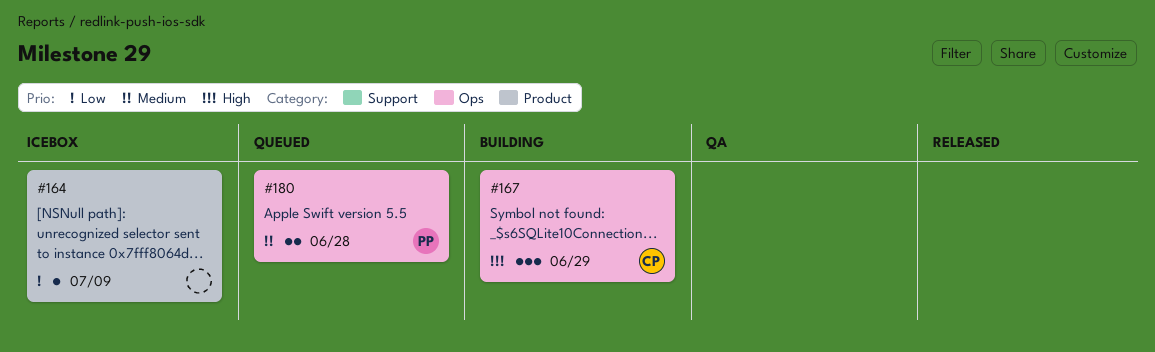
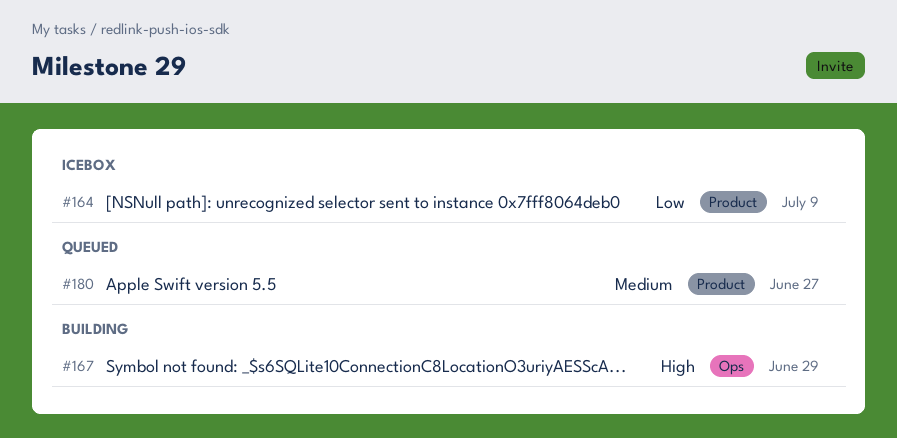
#180, label: Ops -> Product
#180, due: Jun 28 -> Jun 27

